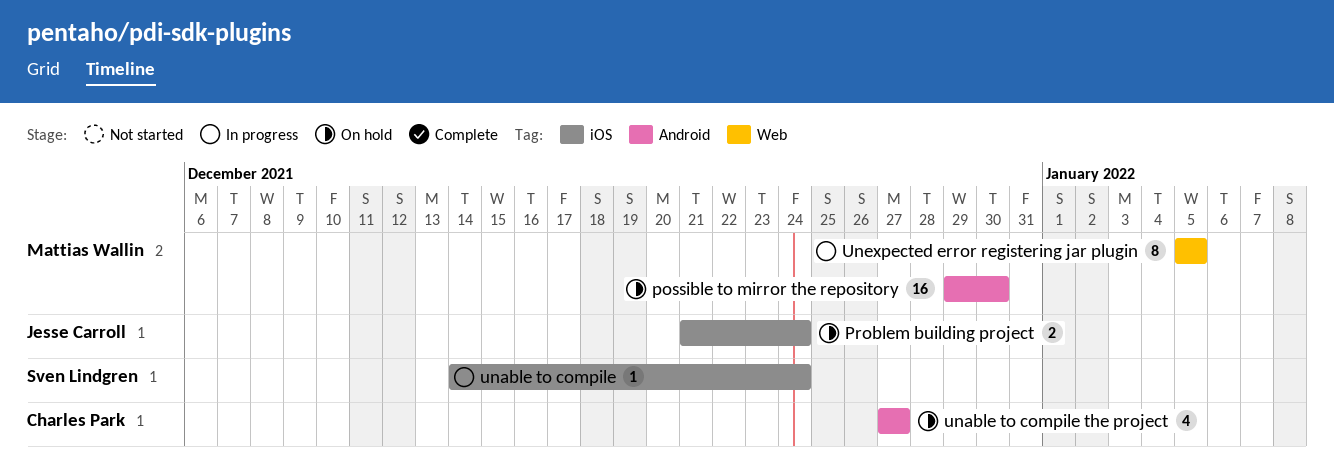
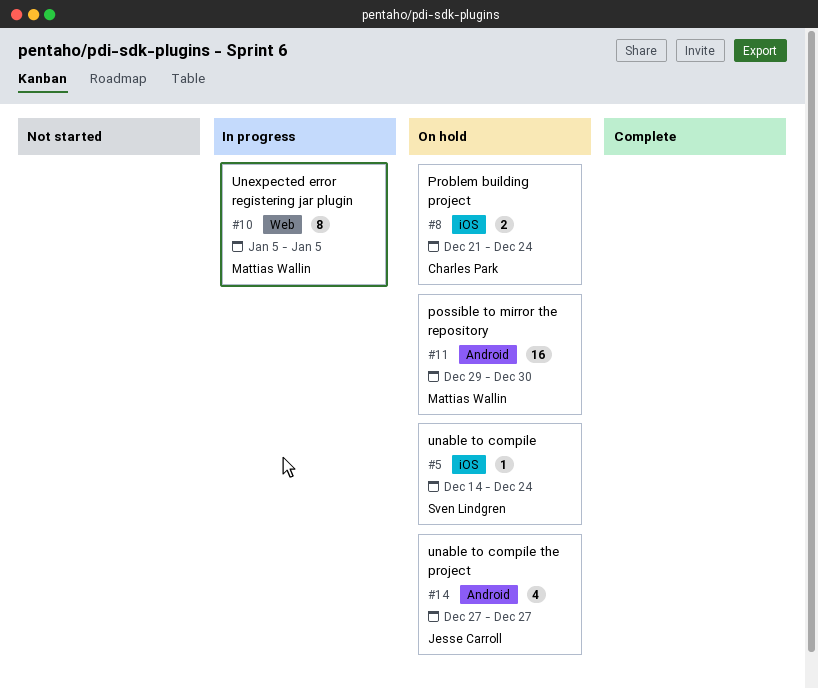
Problem building project, owner: Jesse Carroll -> Charles Park
unable to compile, status: In progress -> On hold
unable to compile the project, owner: Charles Park -> Jesse Carroll

